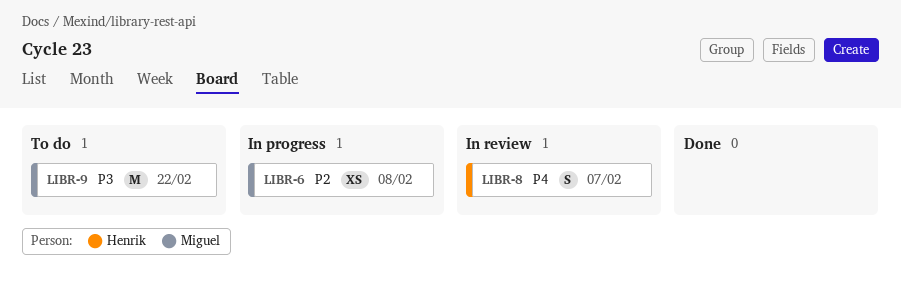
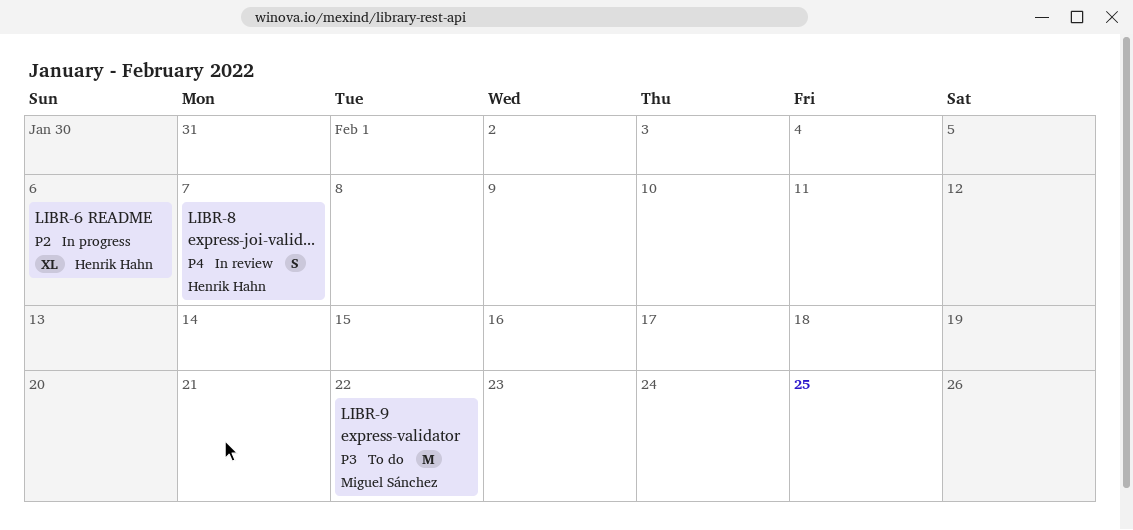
LIBR-6, owner: Miguel Sánchez -> Henrik Hahn
LIBR-6, estimate: XS -> XL
LIBR-6, due: Feb 8 -> Feb 6

